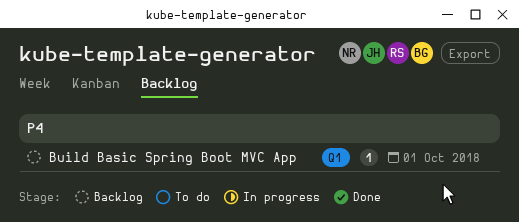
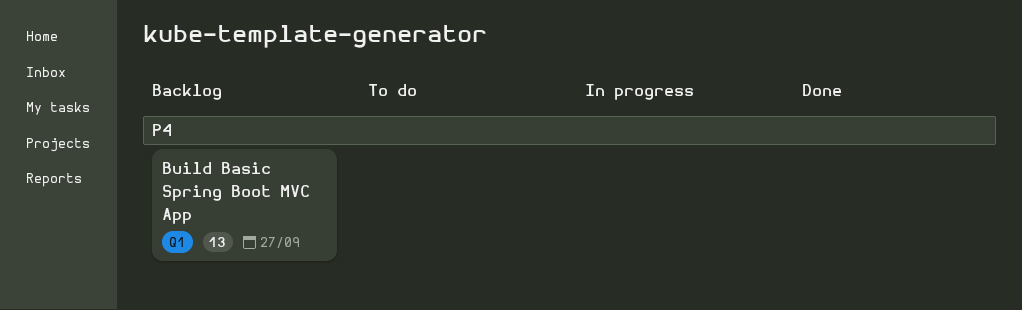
Build Basic Spring Boot MVC App, estimate: 1 -> 13
Build Basic Spring Boot MVC App, due: Oct 1 -> Sep 27

